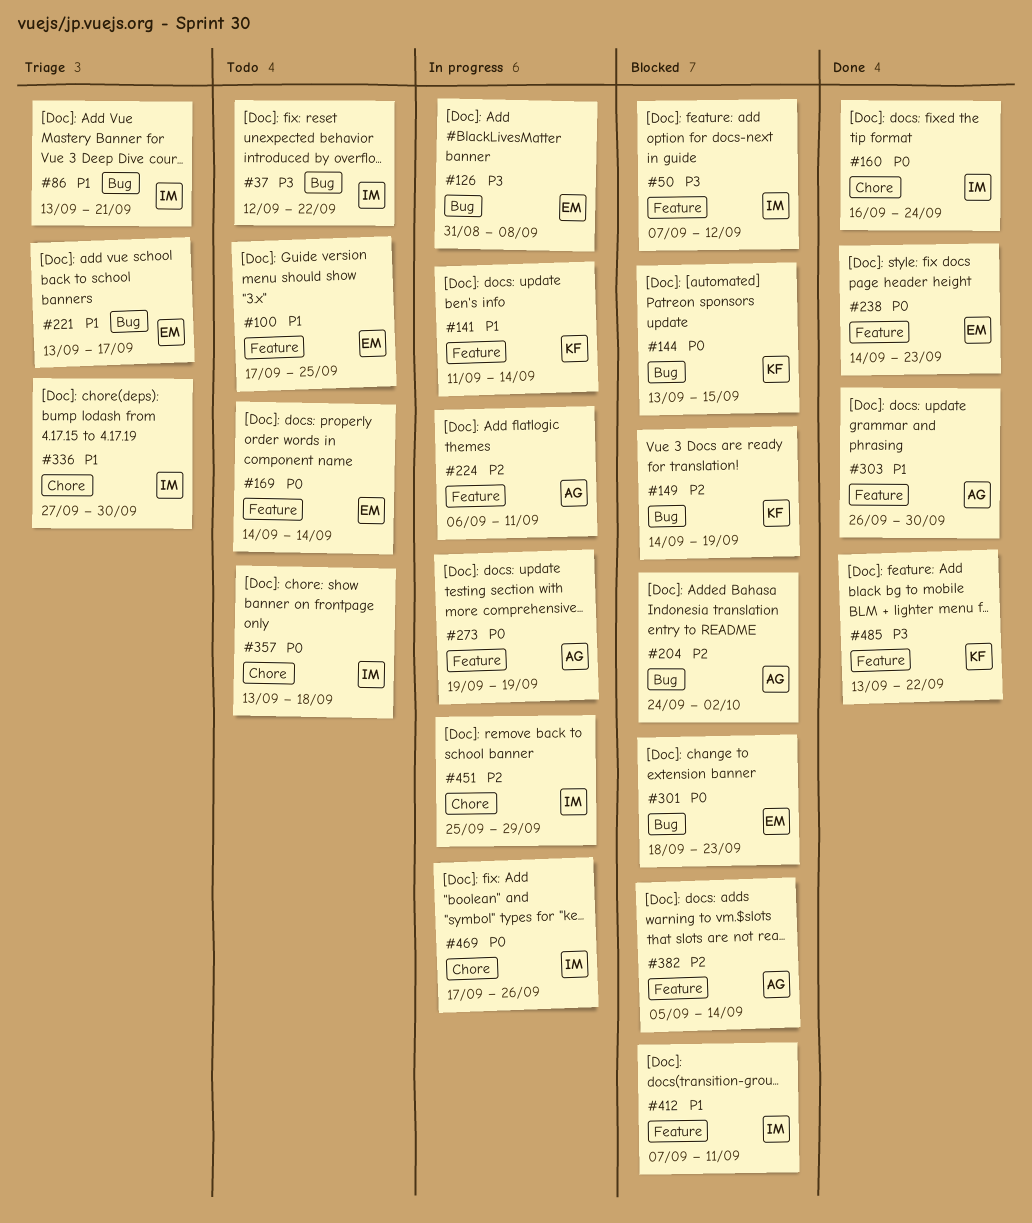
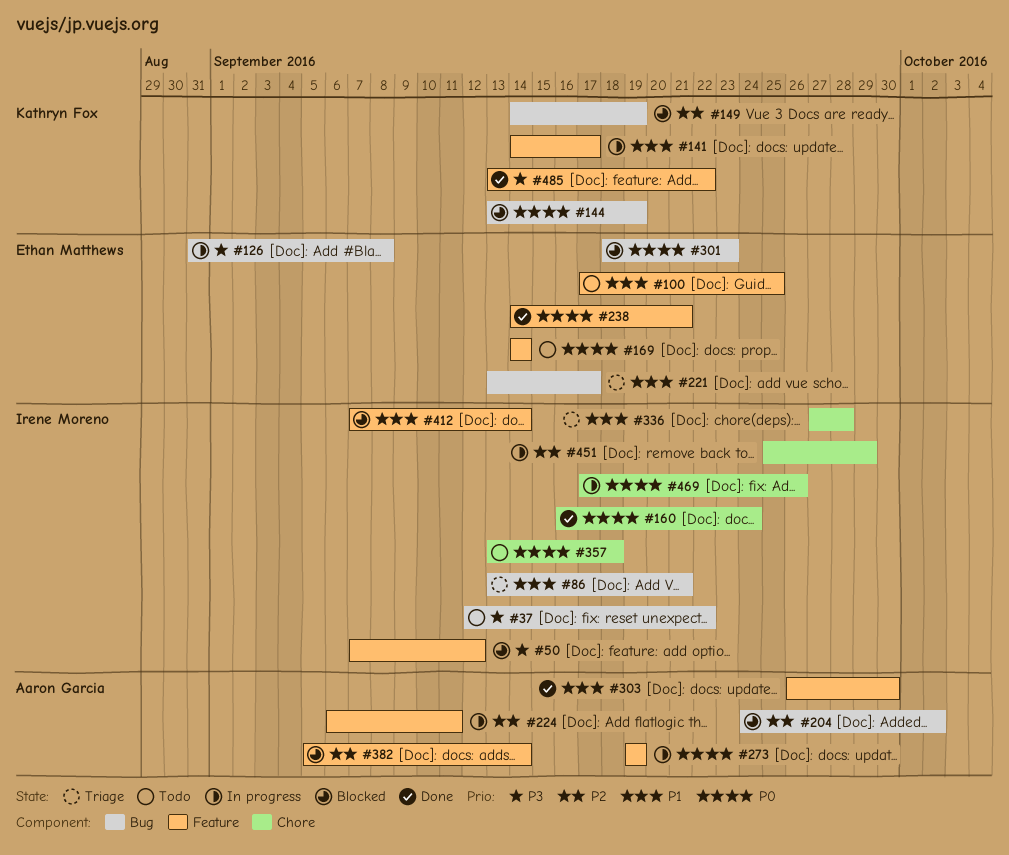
#141, start: Sep 11 -> Sep 14
#141, due: Sep 14 -> Sep 17
#144, due: Sep 15 -> Sep 19
#238, due: Sep 23 -> Sep 21
#336, due: Sep 30 -> Sep 28
#412, due: Sep 11 -> Sep 14

